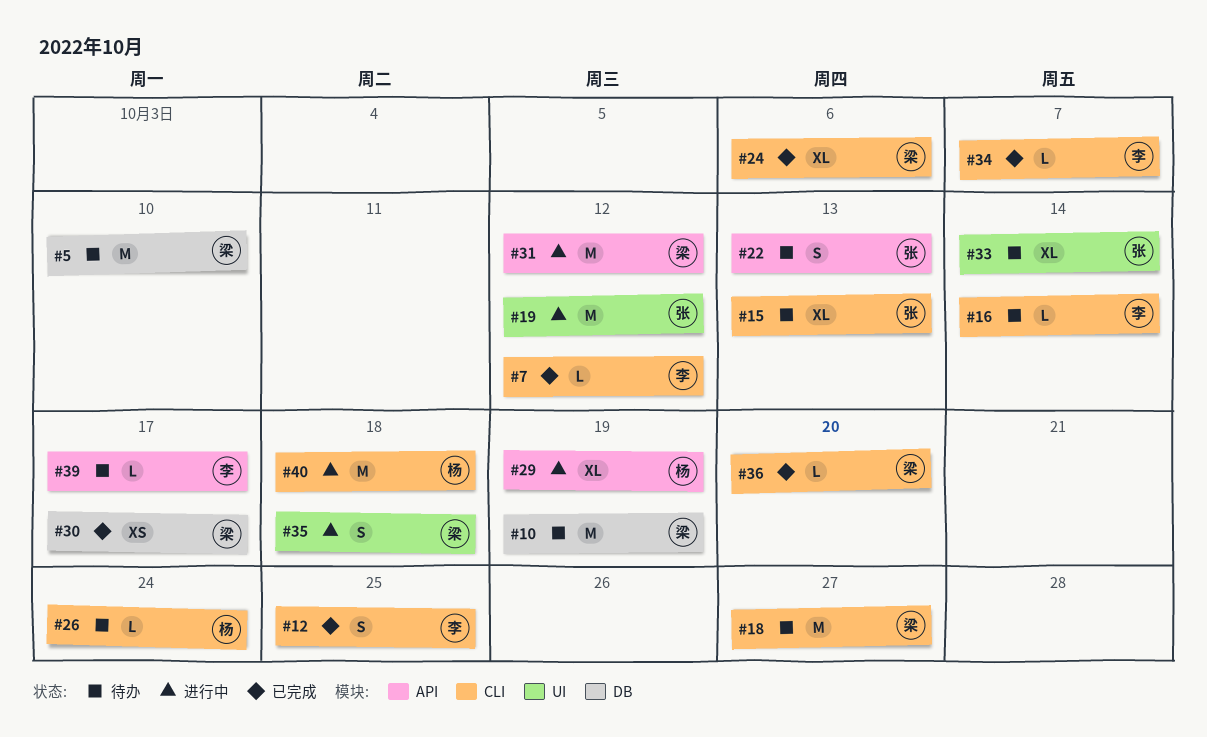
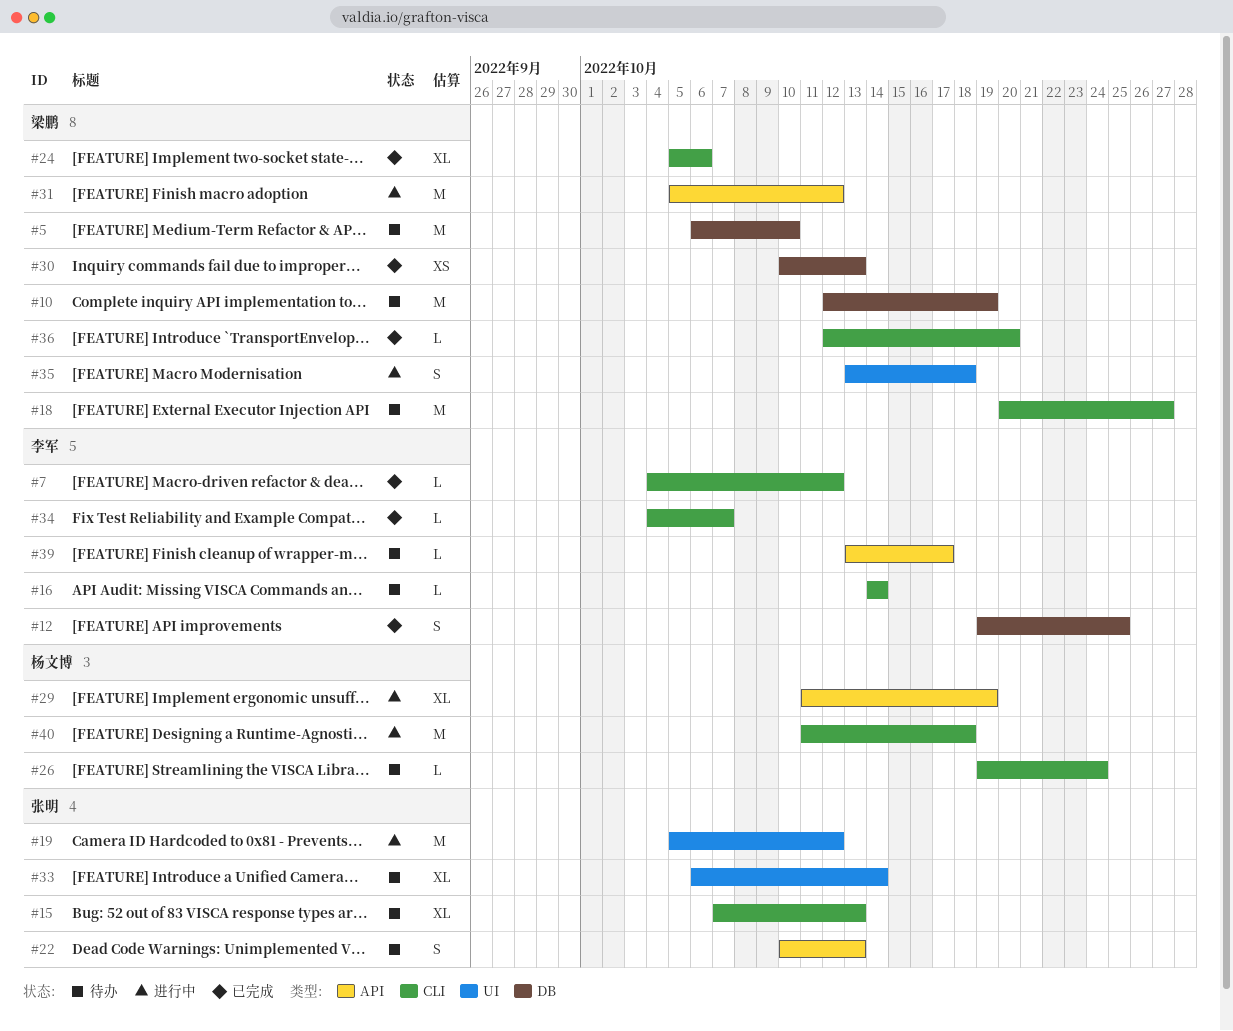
#12, label: CLI -> DB
#30, due: Oct 17 -> Oct 13

